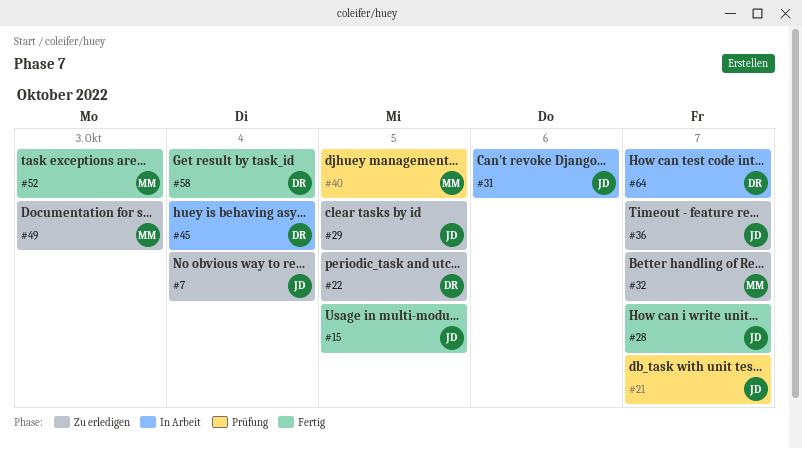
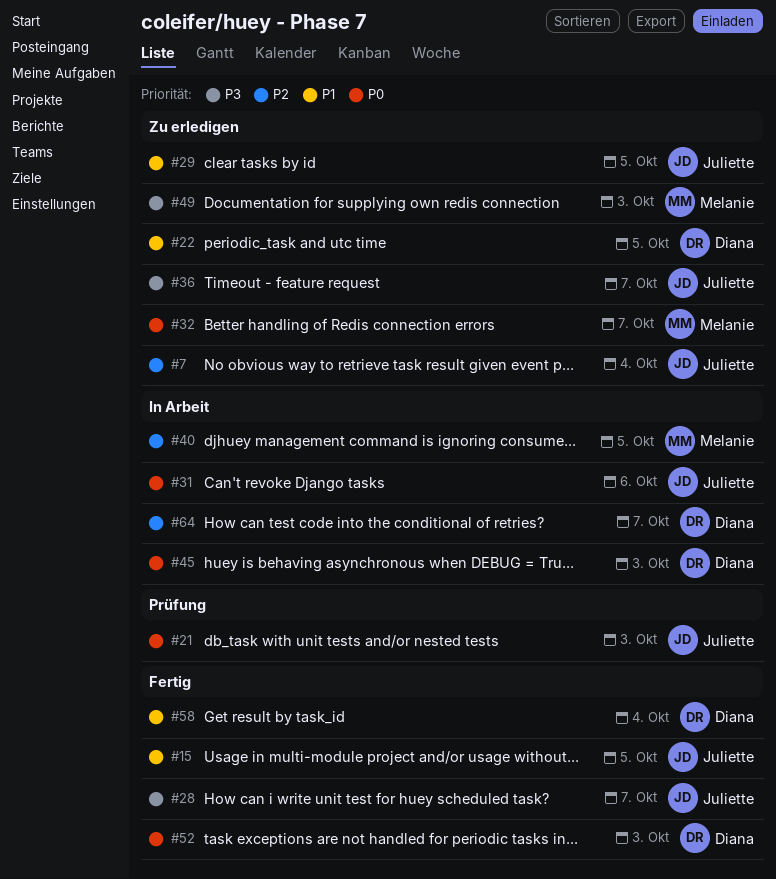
#21, due: Oct 7 -> Oct 3
#40, status: Prüfung -> In Arbeit
#45, due: Oct 4 -> Oct 3
#52, owner: Melanie -> Diana

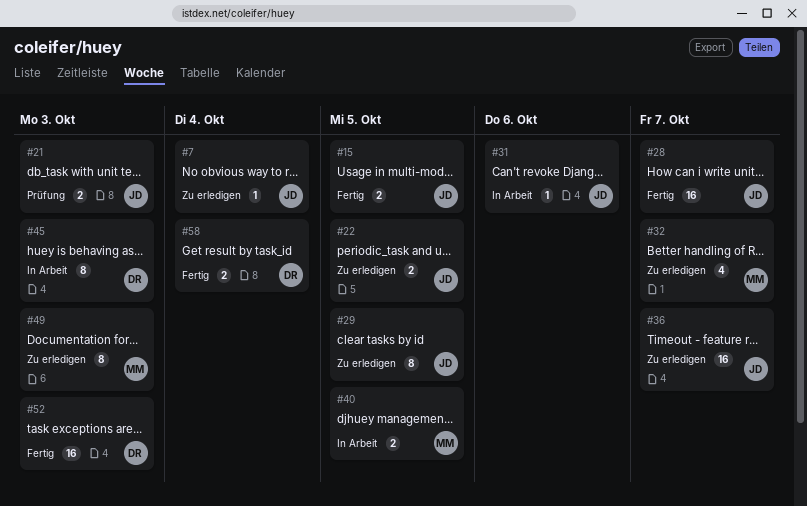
#22, owner: Diana -> Juliette
#64: present -> none

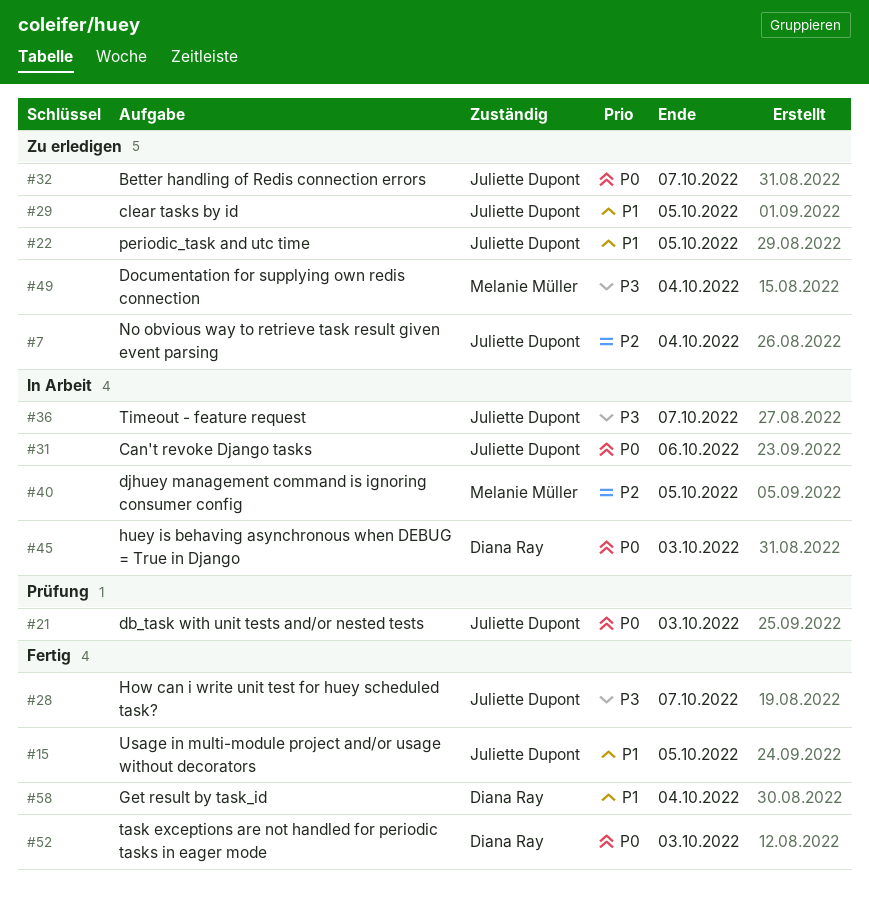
#32, owner: Melanie Müller -> Juliette Dupont
#36, status: Zu erledigen -> In Arbeit
#49, due: Oct 3 -> Oct 4

